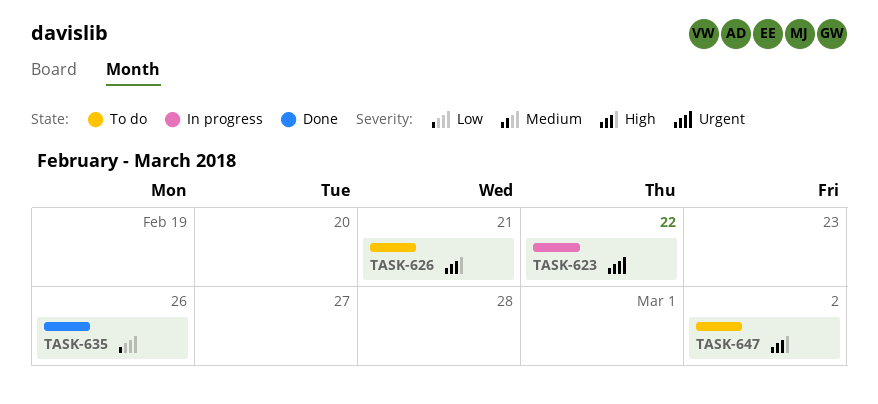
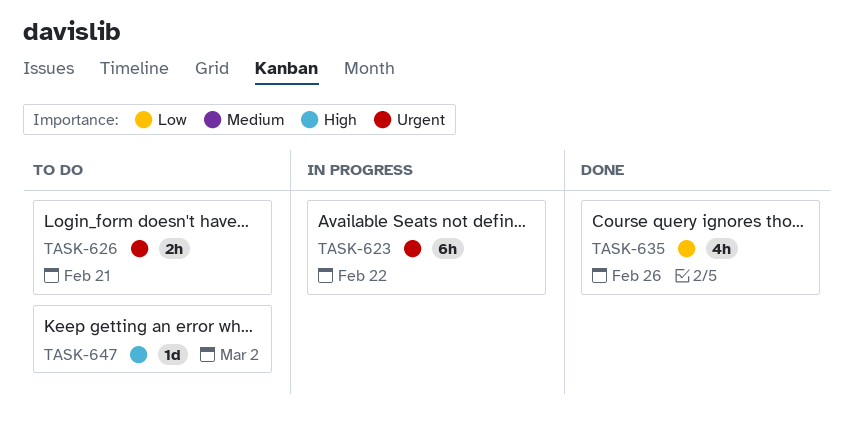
TASK-626, priority: High -> Urgent

